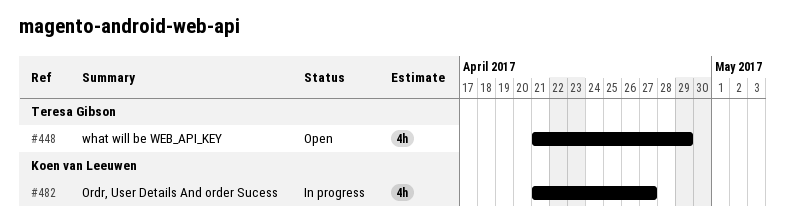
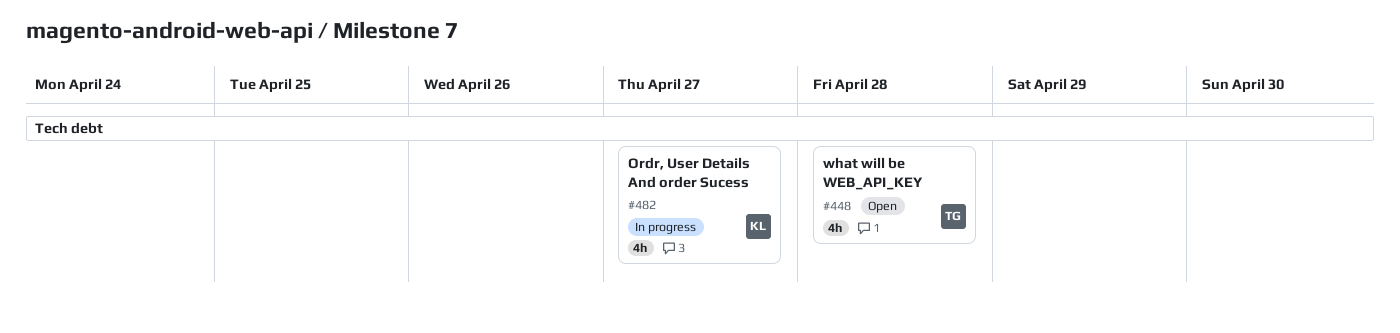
#448, due: Apr 29 -> Apr 28

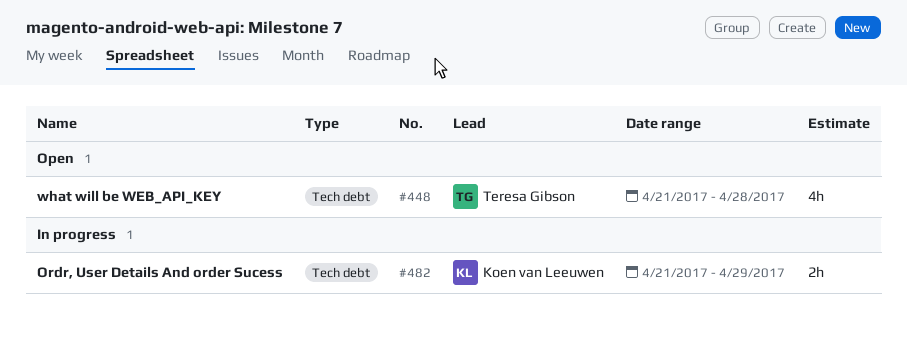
#482, estimate: 4h -> 2h
#482, due: Apr 27 -> Apr 29

